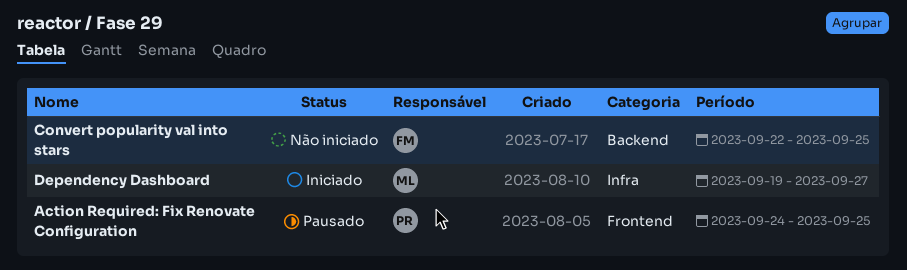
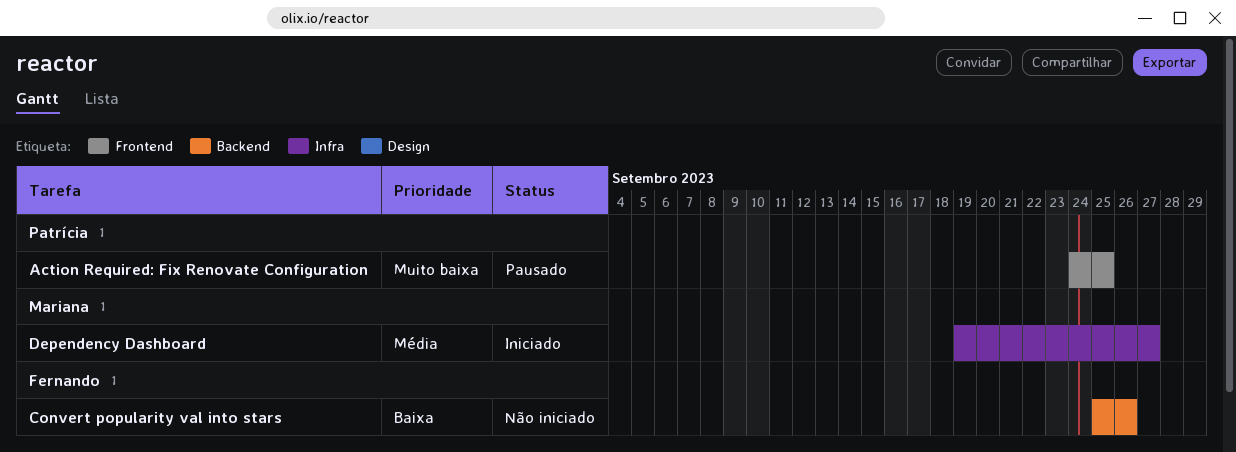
Convert popularity val into stars, start: Sep 22 -> Sep 25
Convert popularity val into stars, due: Sep 25 -> Sep 26

